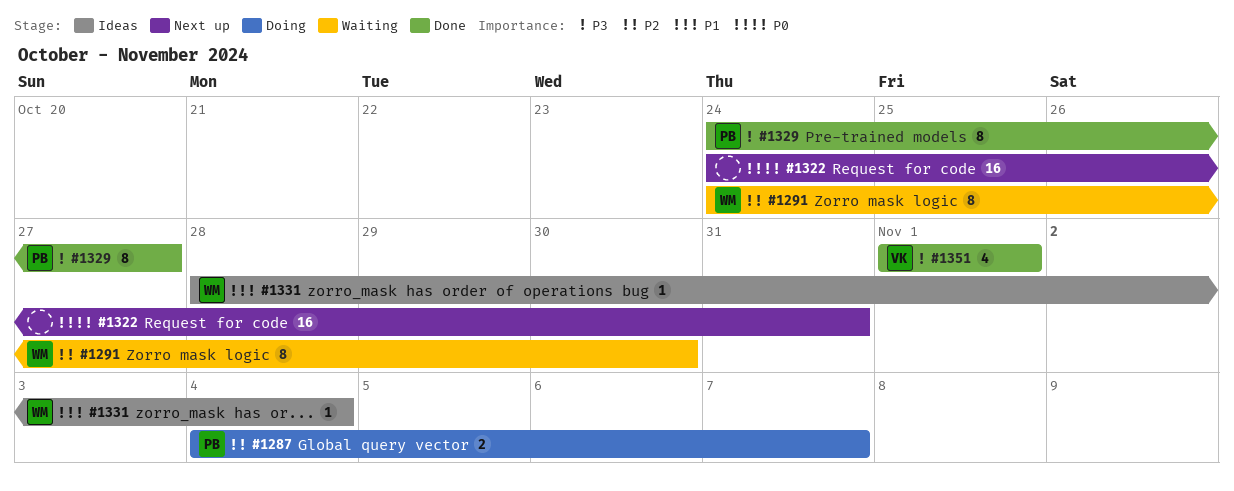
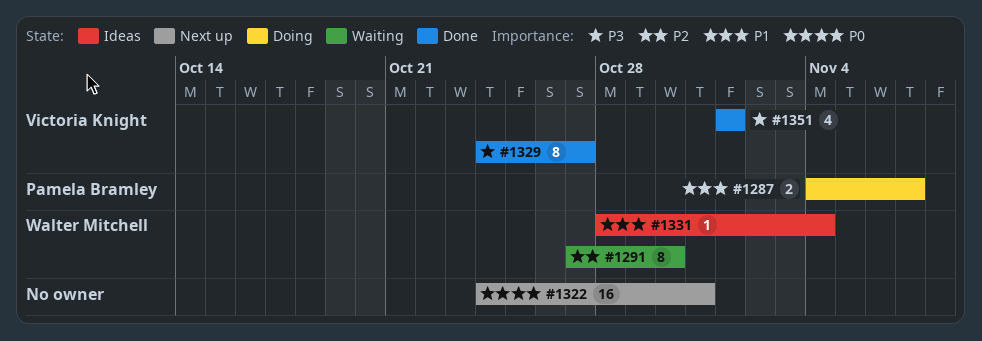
#1287, priority: P2 -> P1
#1291, start: Oct 24 -> Oct 27
#1329, owner: Pamela Bramley -> Victoria Knight

